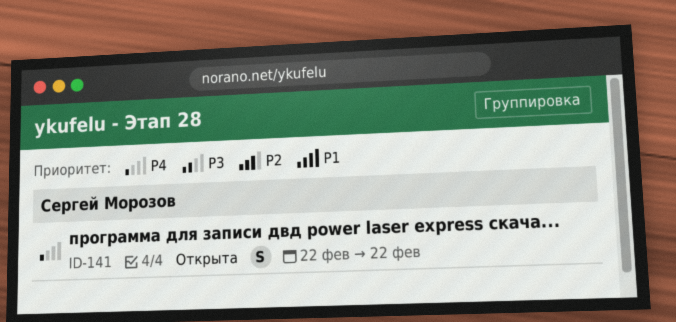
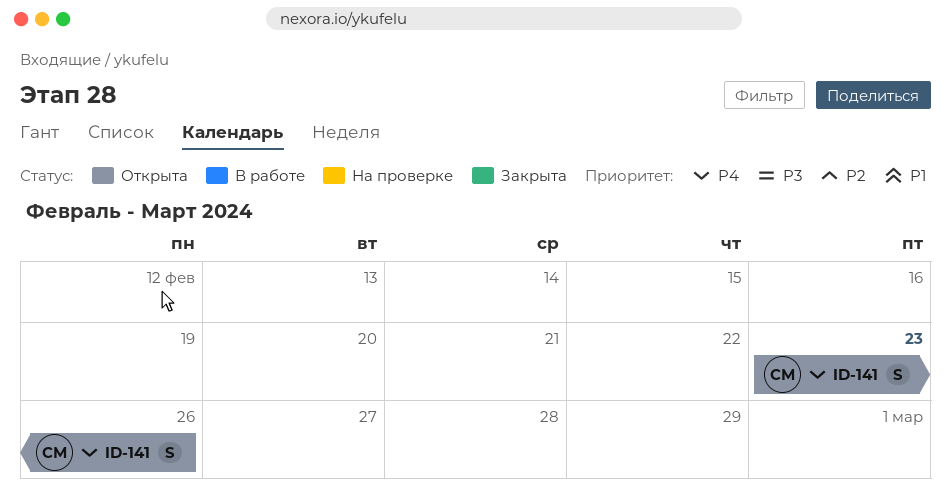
ID-141, start: Feb 22 -> Feb 23
ID-141, due: Feb 22 -> Feb 26

